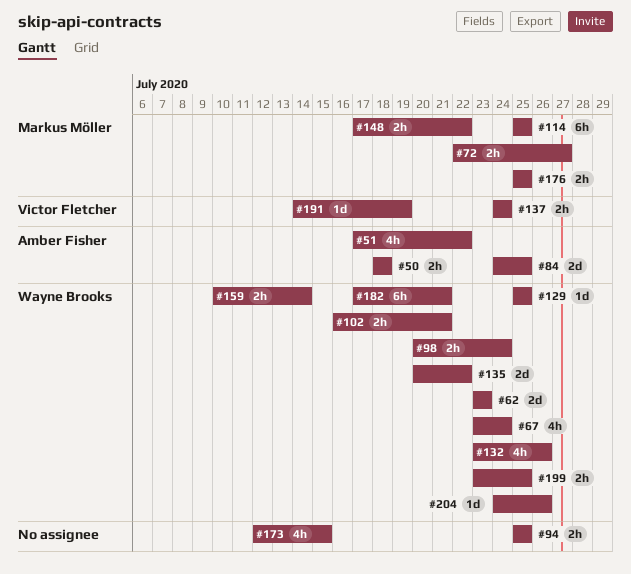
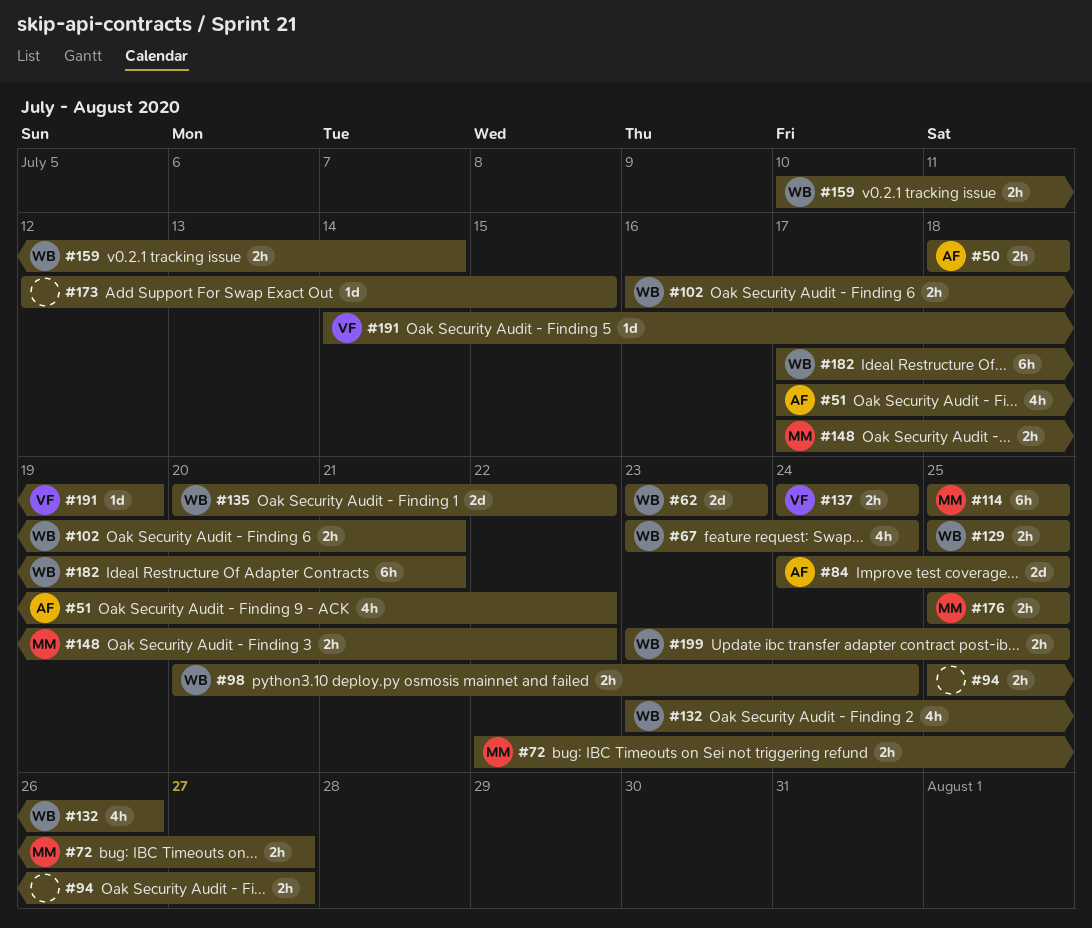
#94, due: Jul 25 -> Jul 27
#129, estimate: 1d -> 2h
#173, estimate: 4h -> 1d
#204: present -> none

